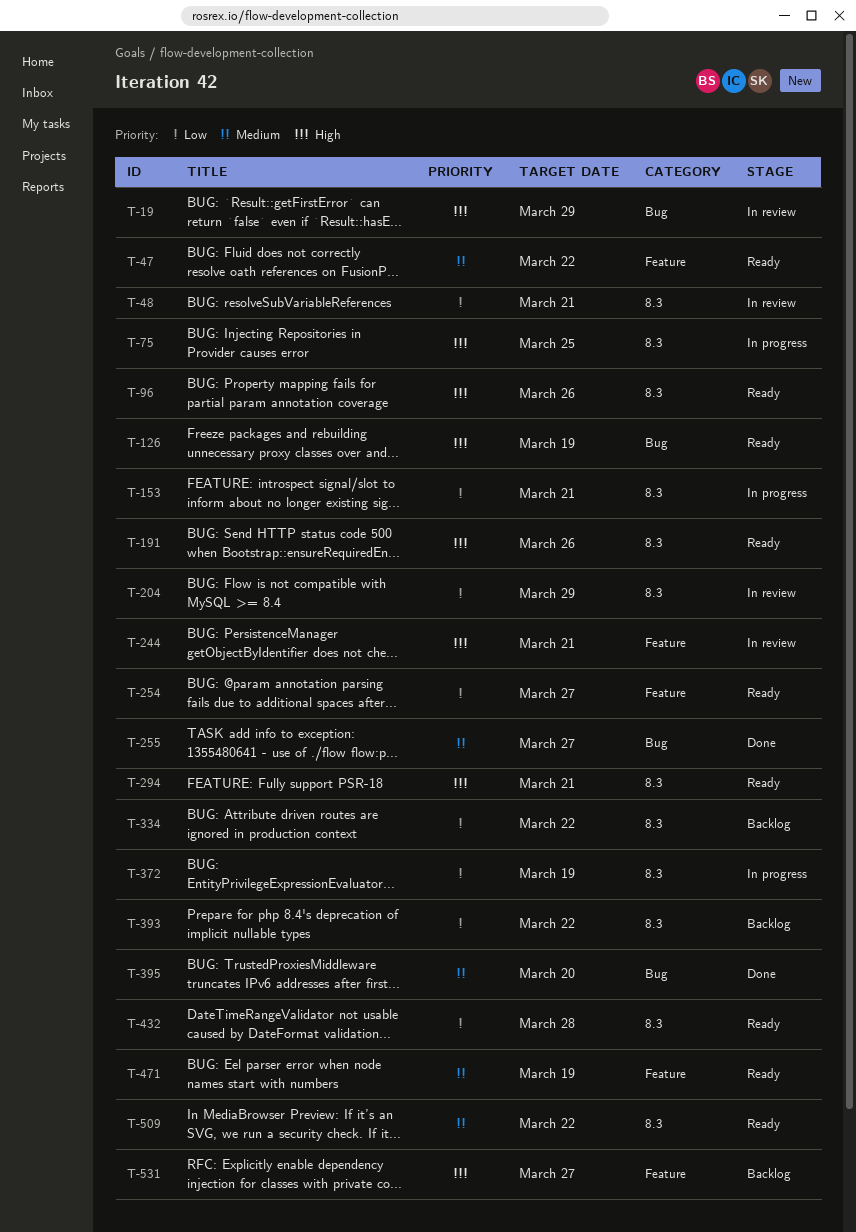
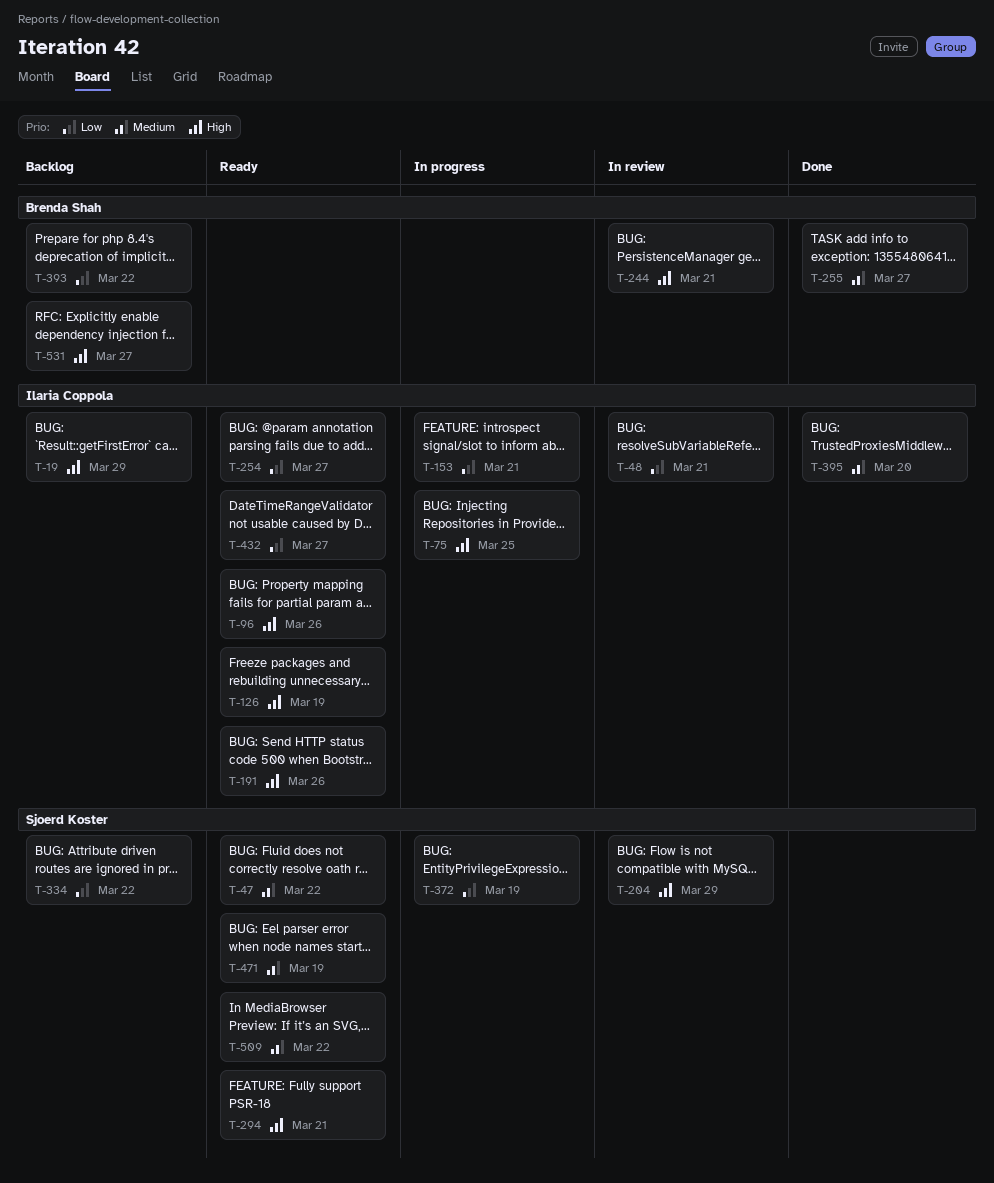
T-19, status: In review -> Backlog
T-204, priority: Low -> High
T-432, due: Mar 28 -> Mar 27

